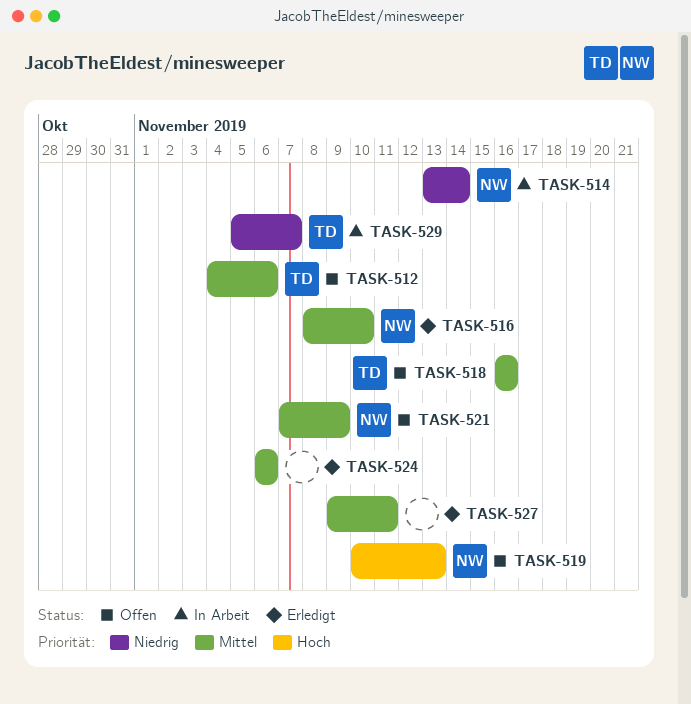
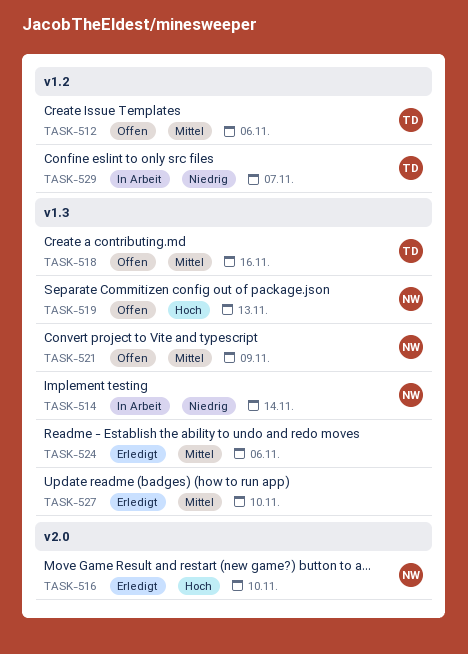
TASK-516, priority: Mittel -> Hoch
TASK-527, due: Nov 11 -> Nov 10

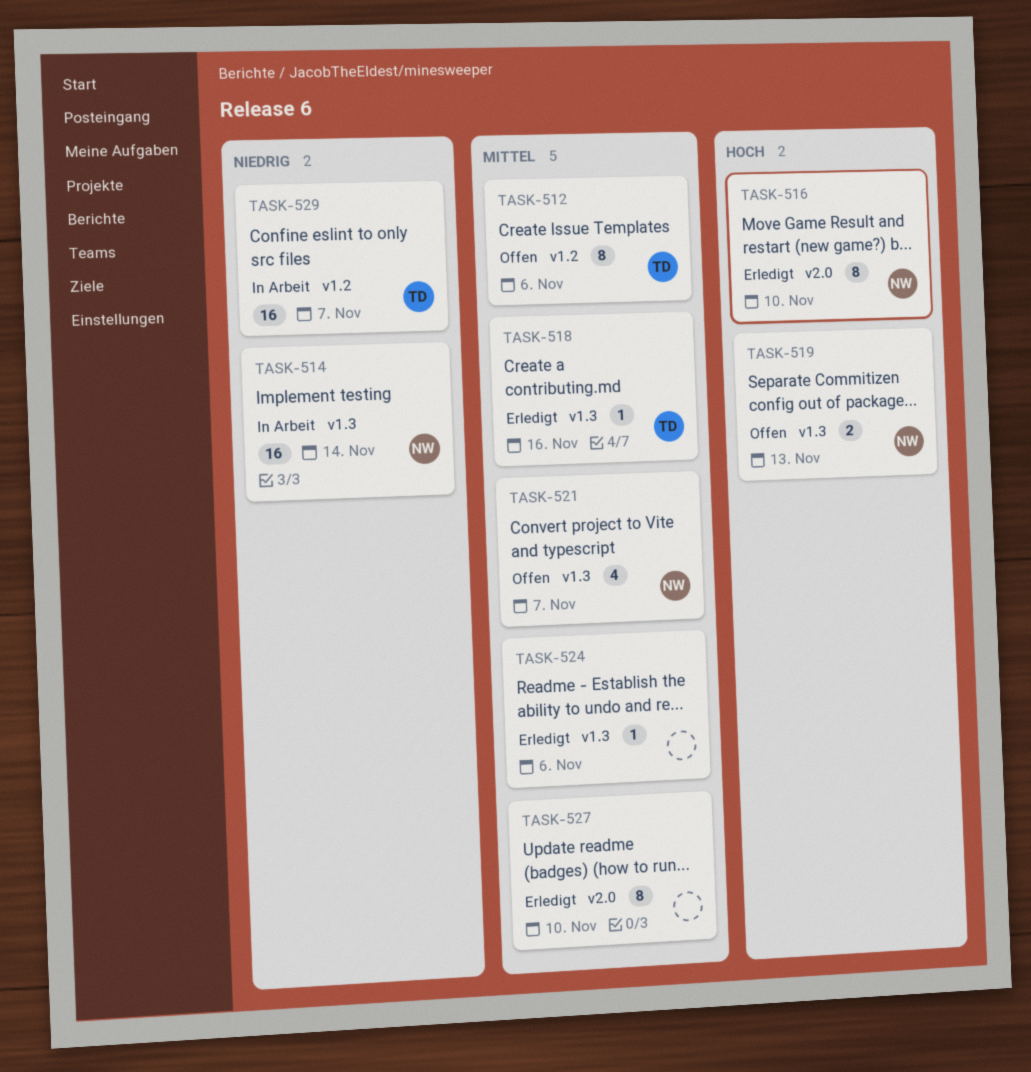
TASK-518, status: Offen -> Erledigt
TASK-521, due: Nov 9 -> Nov 7
TASK-527, label: v1.3 -> v2.0

